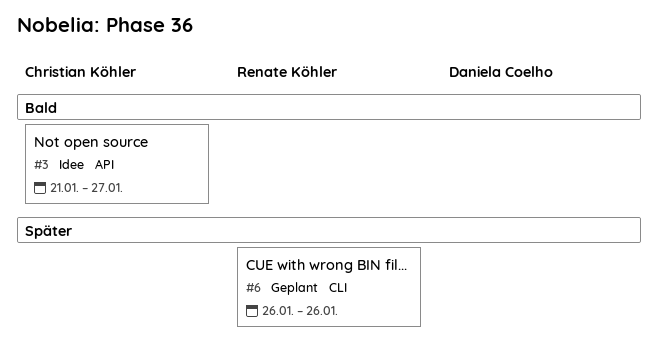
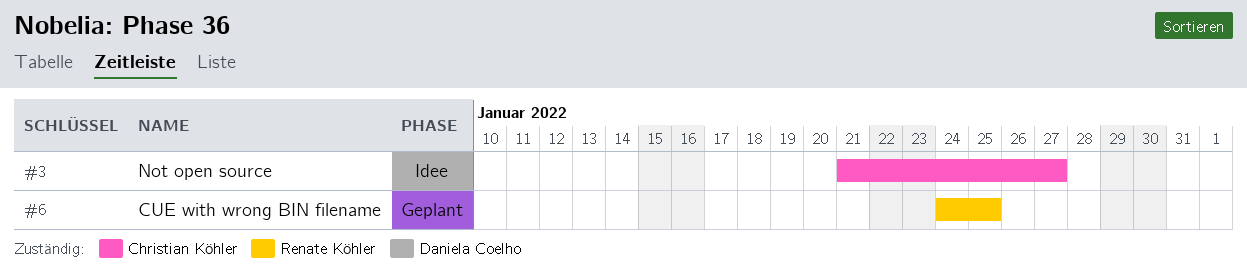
#6, start: Jan 26 -> Jan 24
#6, due: Jan 26 -> Jan 25

